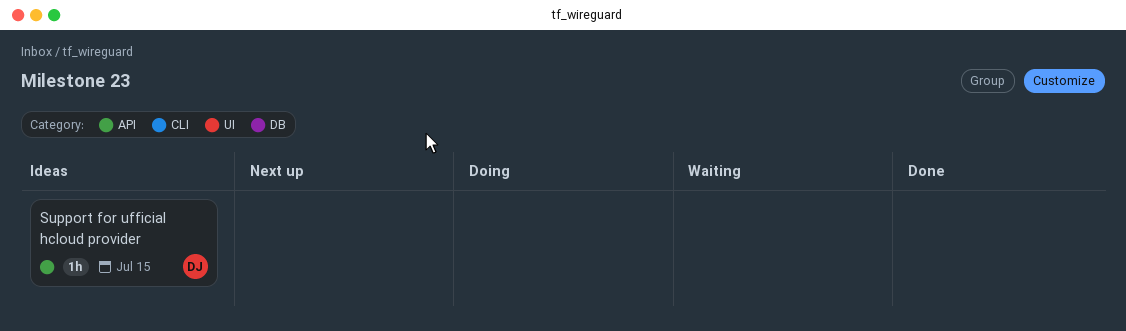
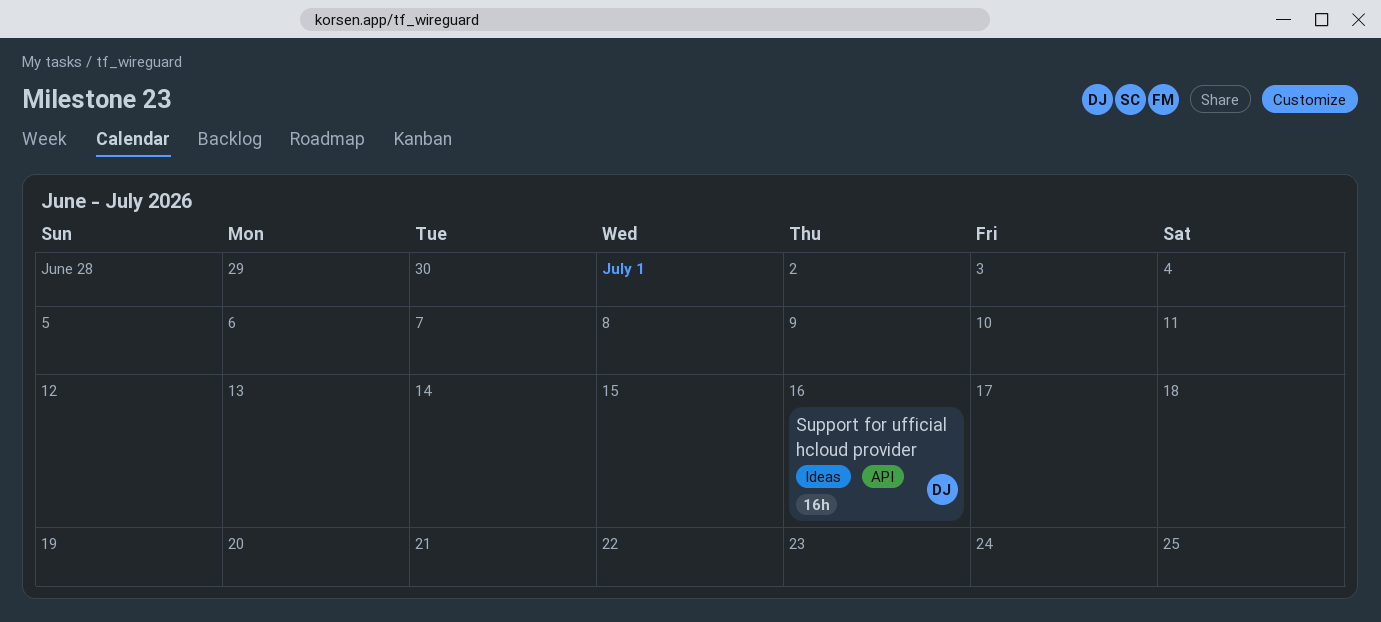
Support for ufficial hcloud provider, estimate: 1h -> 16h
Support for ufficial hcloud provider, due: Jul 15 -> Jul 16

